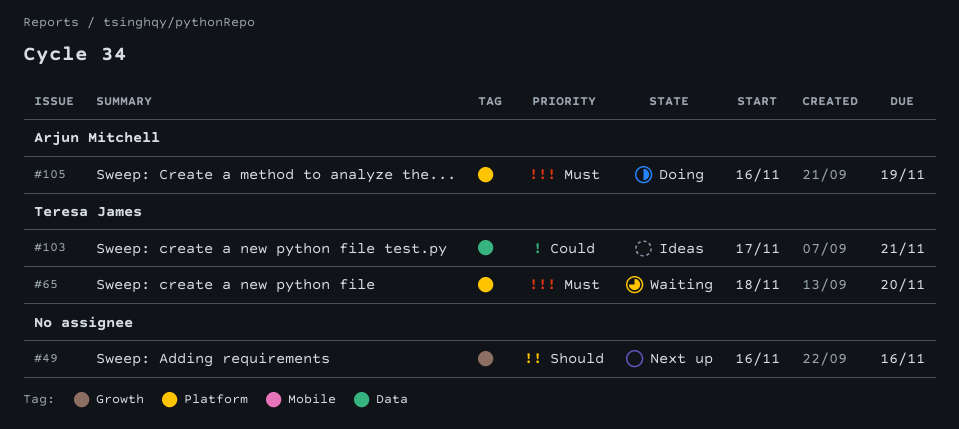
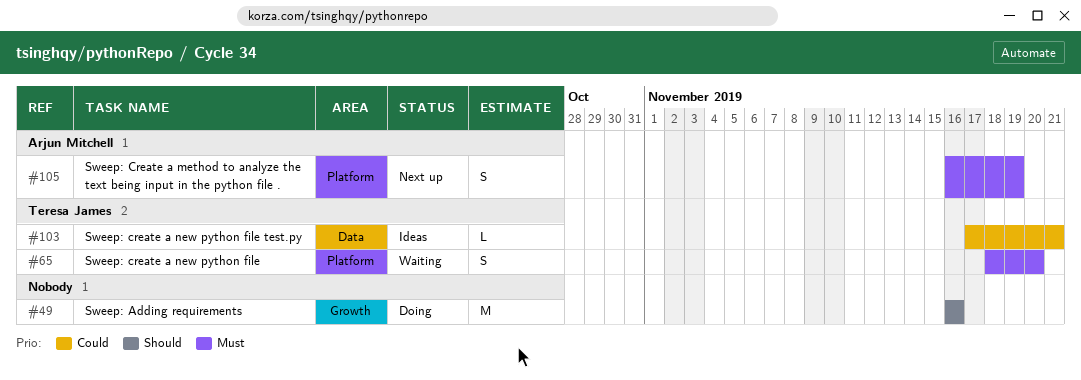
#49, status: Next up -> Doing
#105, status: Doing -> Next up

